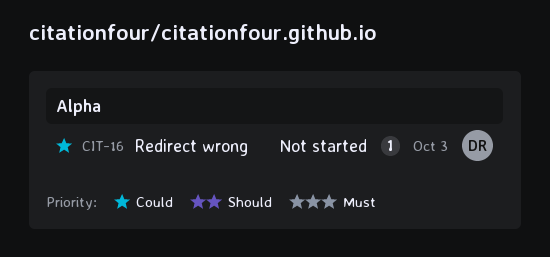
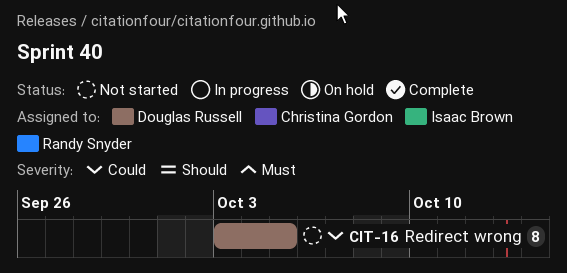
CIT-16, estimate: 1 -> 8
CIT-16, due: Oct 3 -> Oct 5

